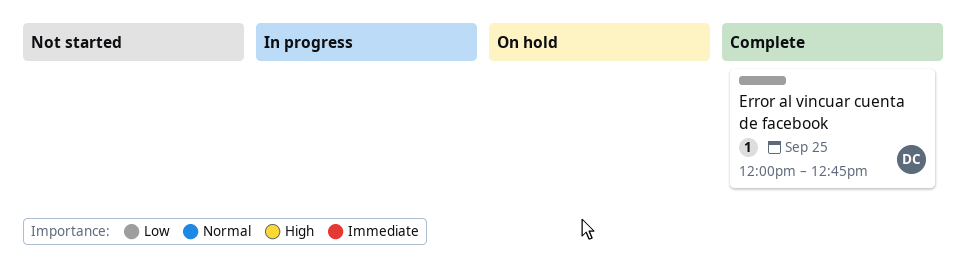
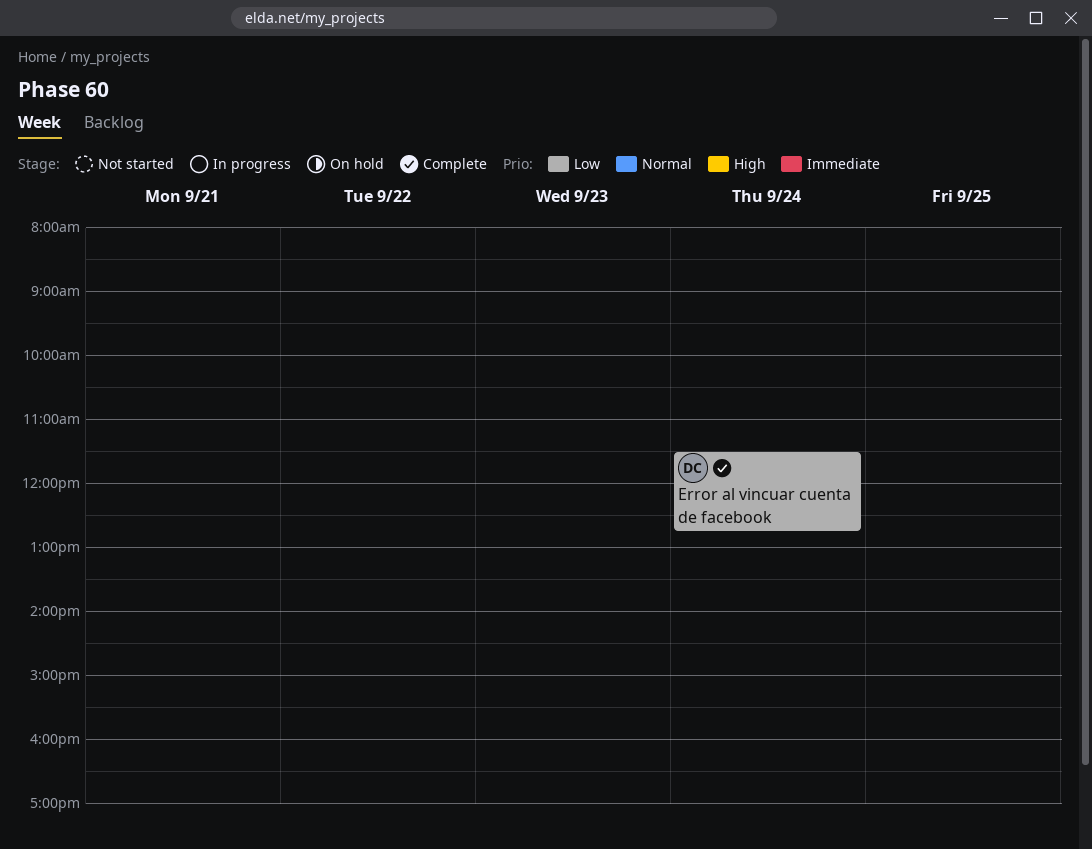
Error al vincuar cuenta de facebook, day: Sep 25 -> Sep 24
Error al vincuar cuenta de facebook, begins: 12:00 -> 11:30

